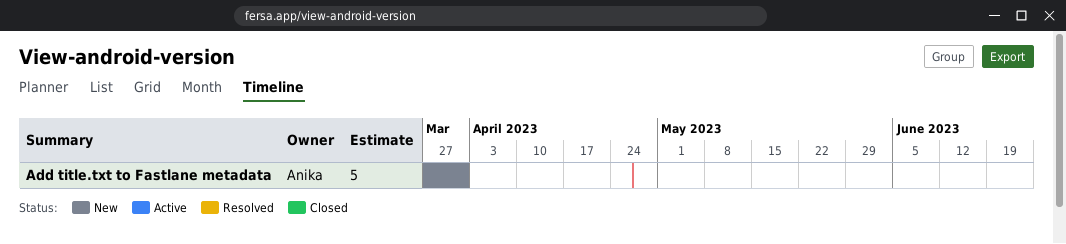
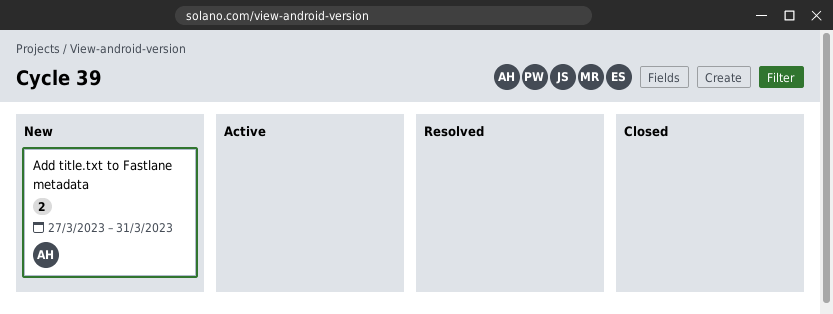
Add title.txt to Fastlane metadata, estimate: 5 -> 2

